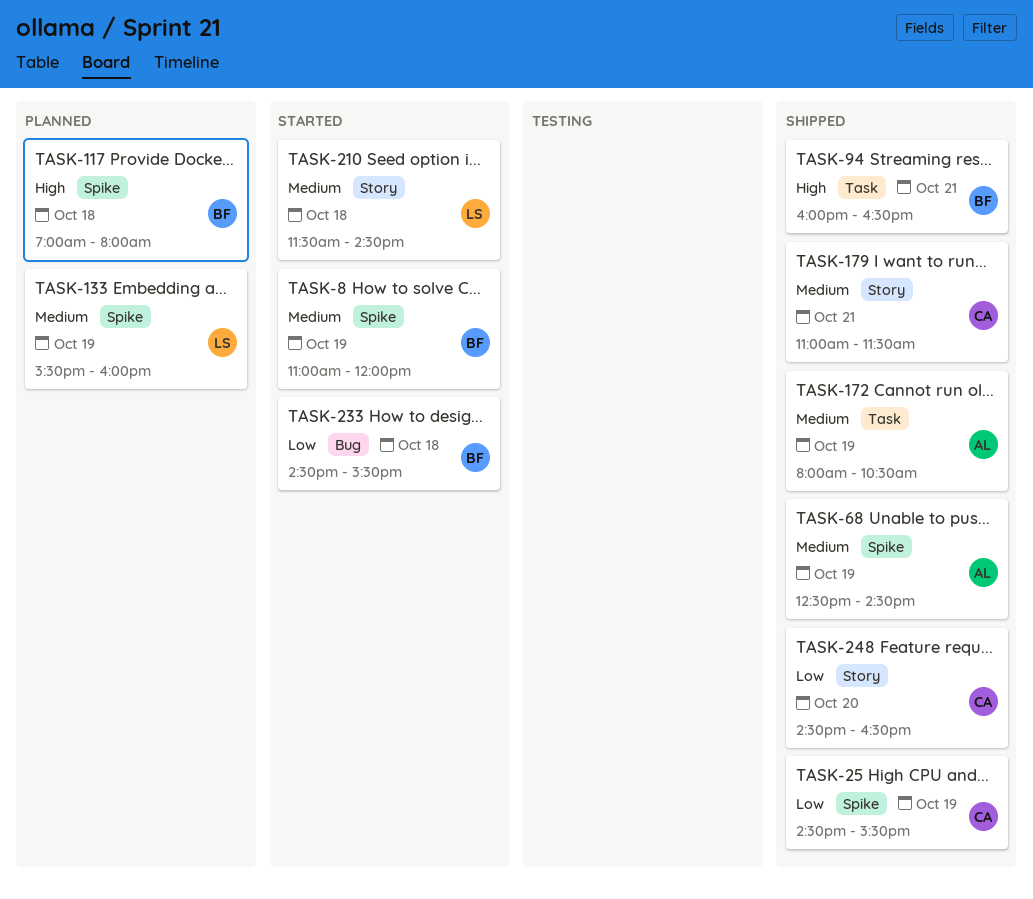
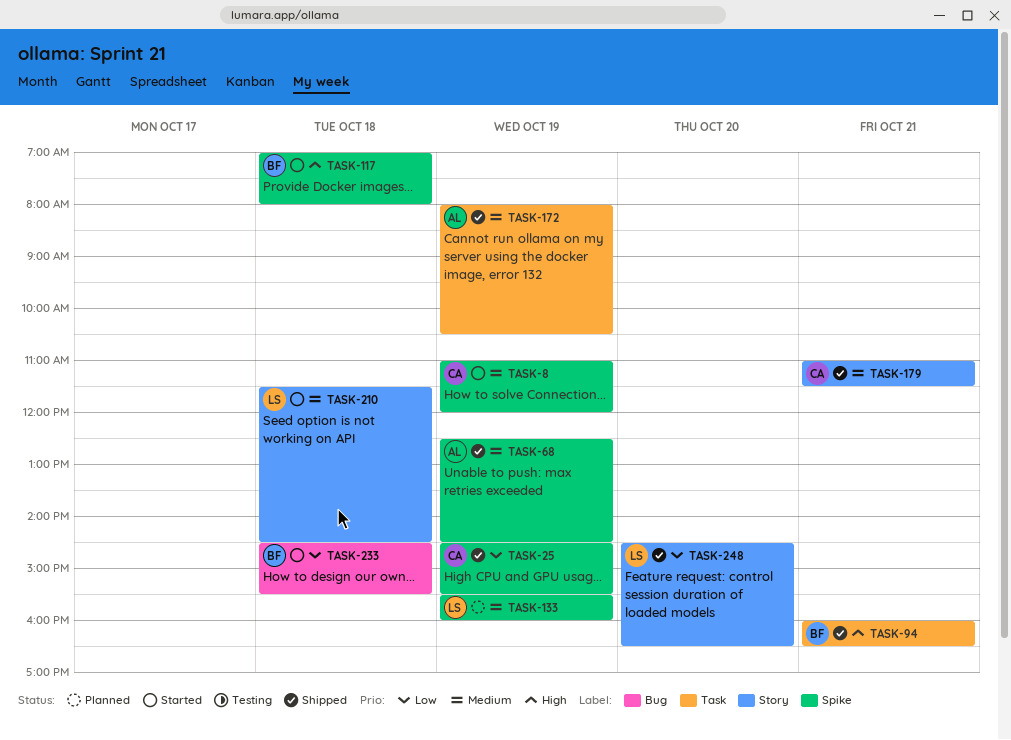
TASK-8, owner: BF -> CA
TASK-117, status: Planned -> Started
TASK-248, owner: CA -> LS

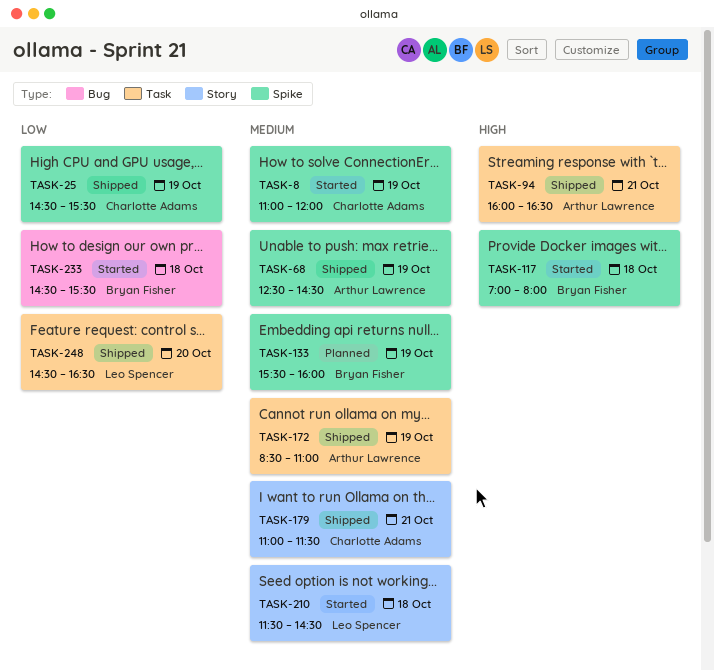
TASK-94, owner: Bryan Fisher -> Arthur Lawrence
TASK-133, owner: Leo Spencer -> Bryan Fisher
TASK-172, begins: 08:00 -> 08:30
TASK-172, ends: 10:30 -> 11:00
TASK-248, label: Story -> Task

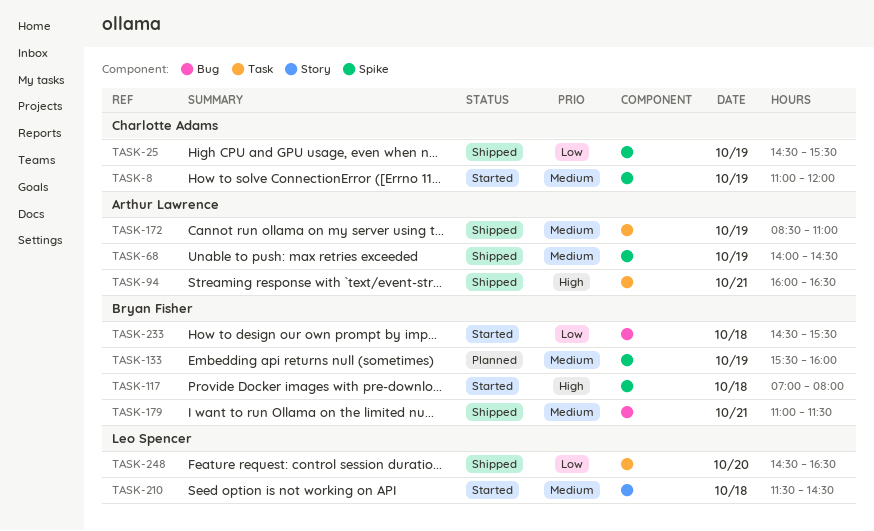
TASK-68, begins: 12:30 -> 14:00
TASK-179, owner: Charlotte Adams -> Bryan Fisher
TASK-179, label: Story -> Bug

